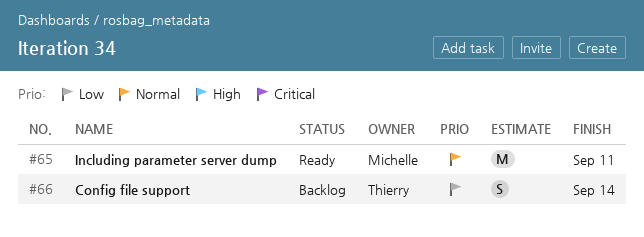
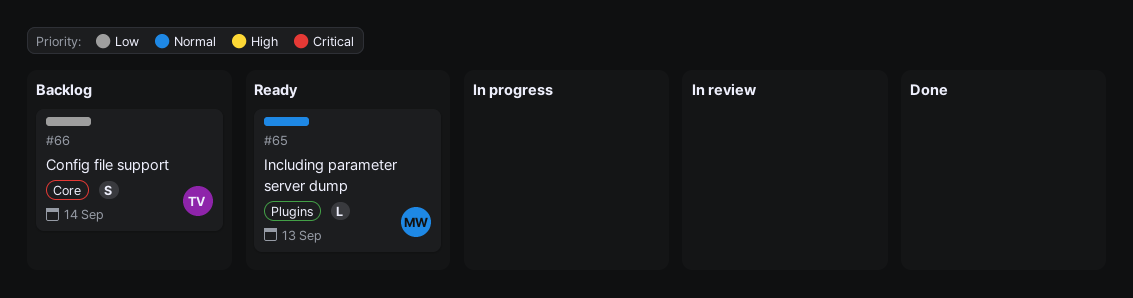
#65, estimate: M -> L
#65, due: Sep 11 -> Sep 13

